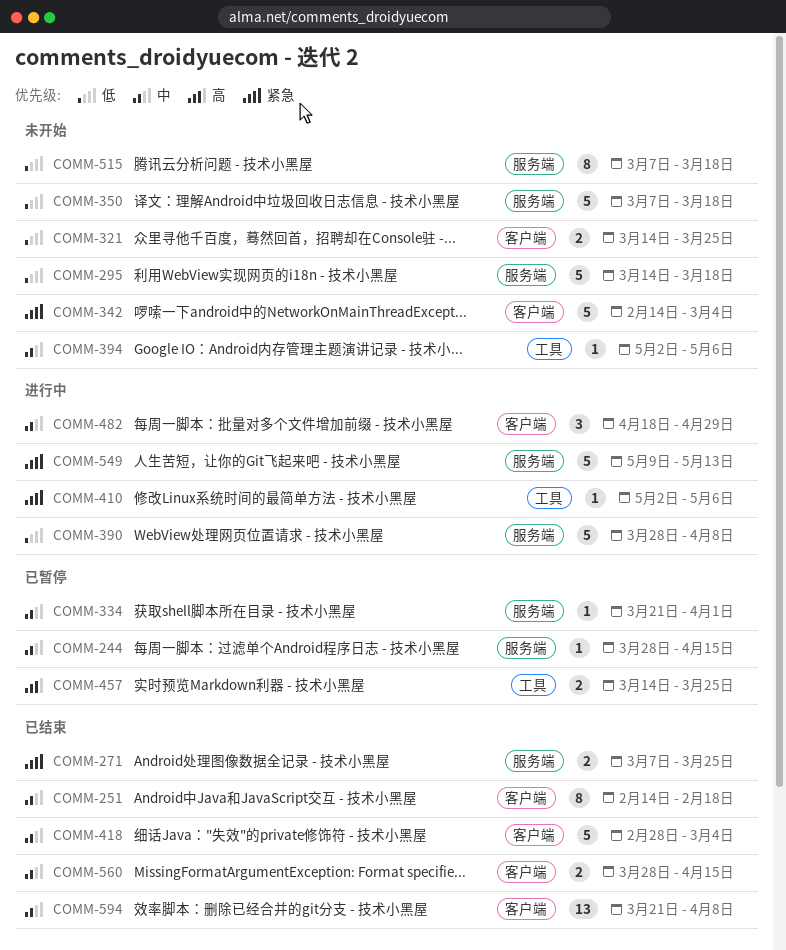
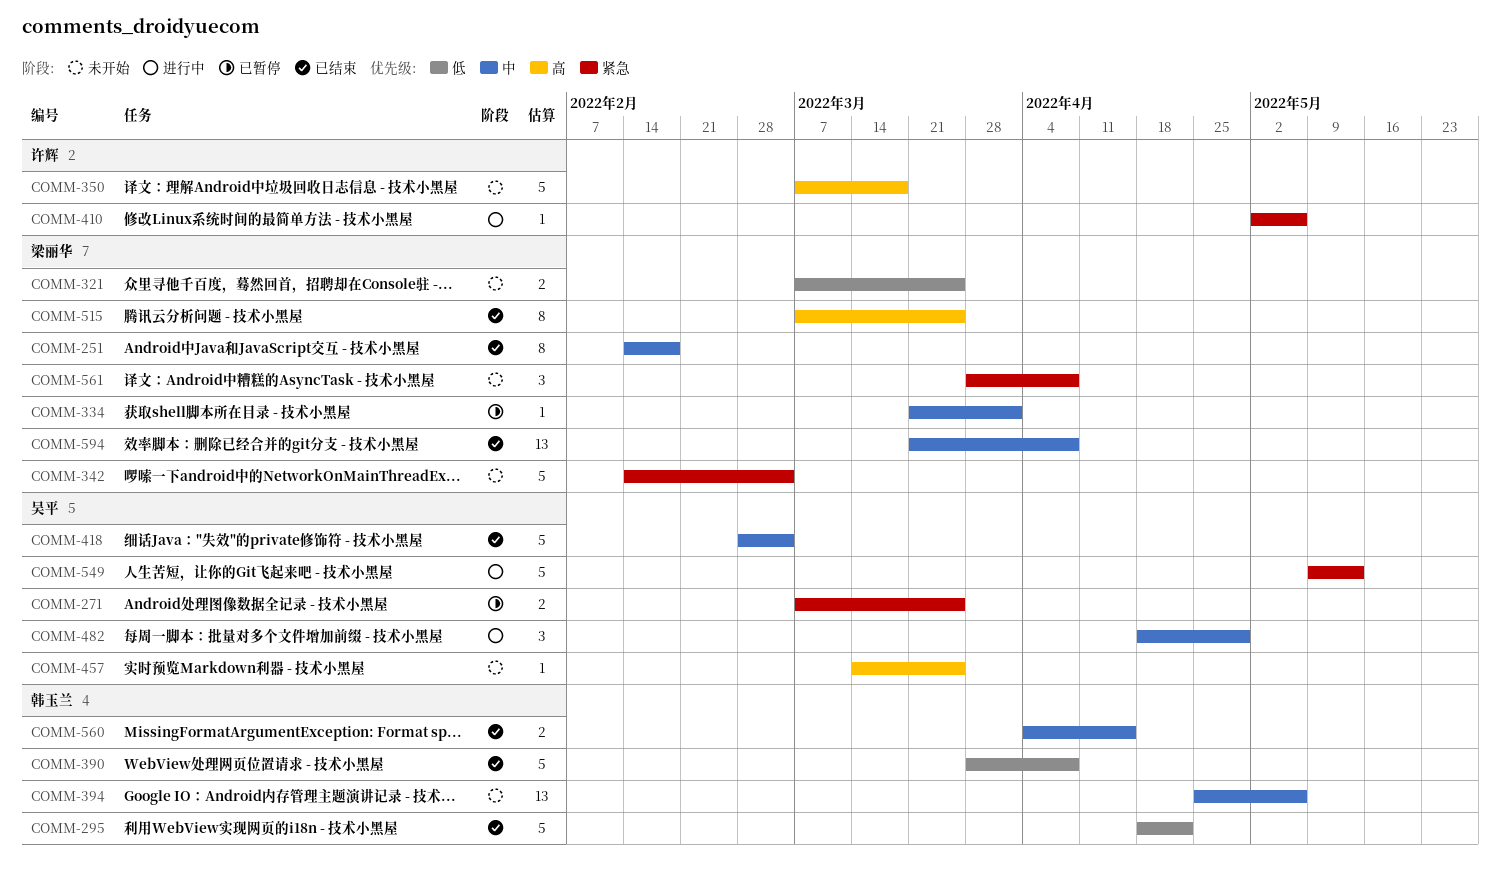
COMM-244: present -> none
COMM-271, status: 已结束 -> 已暂停
COMM-295, status: 未开始 -> 已结束
COMM-295, start: Mar 14 -> Apr 18
COMM-295, due: Mar 18 -> Apr 22
COMM-321, start: Mar 14 -> Mar 7
COMM-350, priority: 低 -> 高
COMM-390, status: 进行中 -> 已结束
COMM-394, estimate: 1 -> 13
COMM-394, start: May 2 -> Apr 25
COMM-457, status: 已暂停 -> 未开始
COMM-457, estimate: 2 -> 1
COMM-515, status: 未开始 -> 已结束
COMM-515, priority: 低 -> 高
COMM-515, due: Mar 18 -> Mar 25
COMM-560, start: Mar 28 -> Apr 4
COMM-561: none -> present

